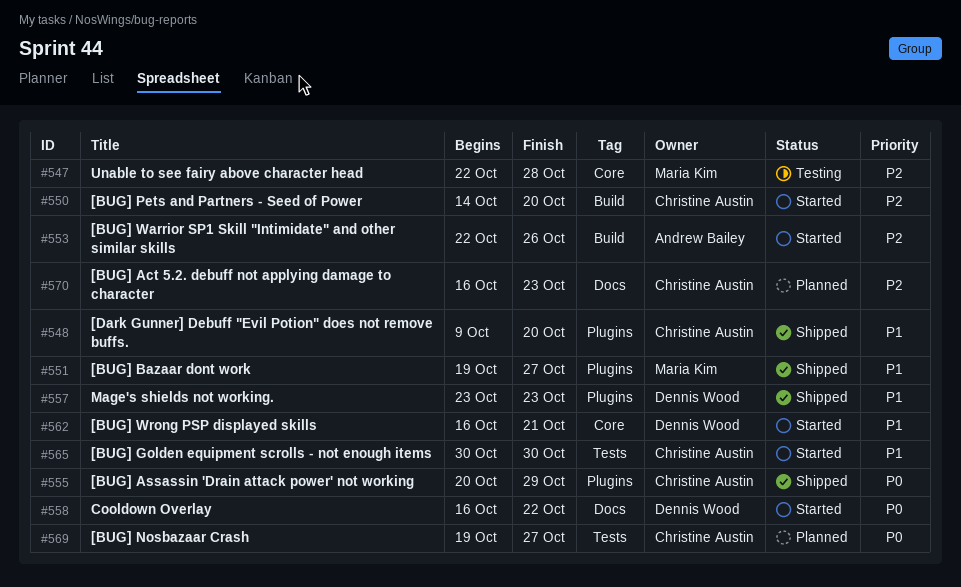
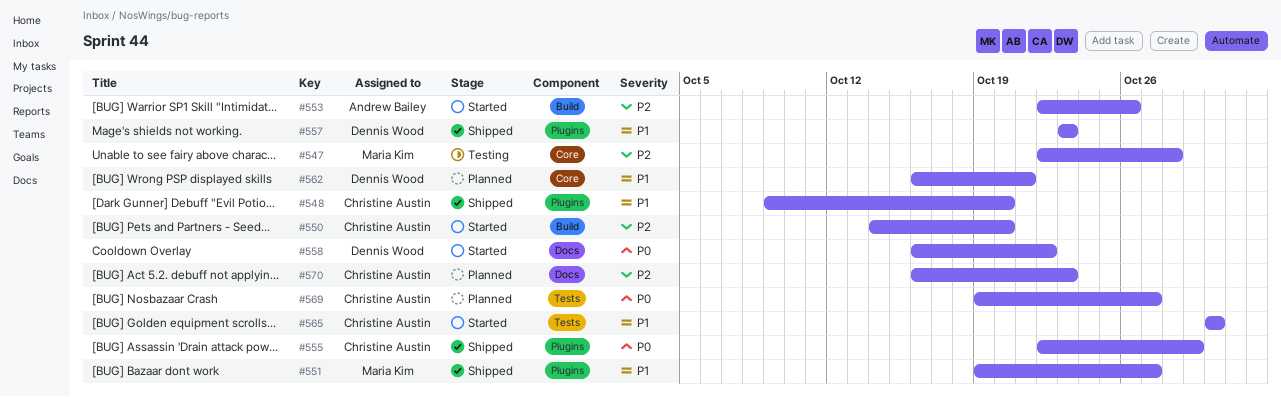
#555, start: Oct 20 -> Oct 22
#562, status: Started -> Planned

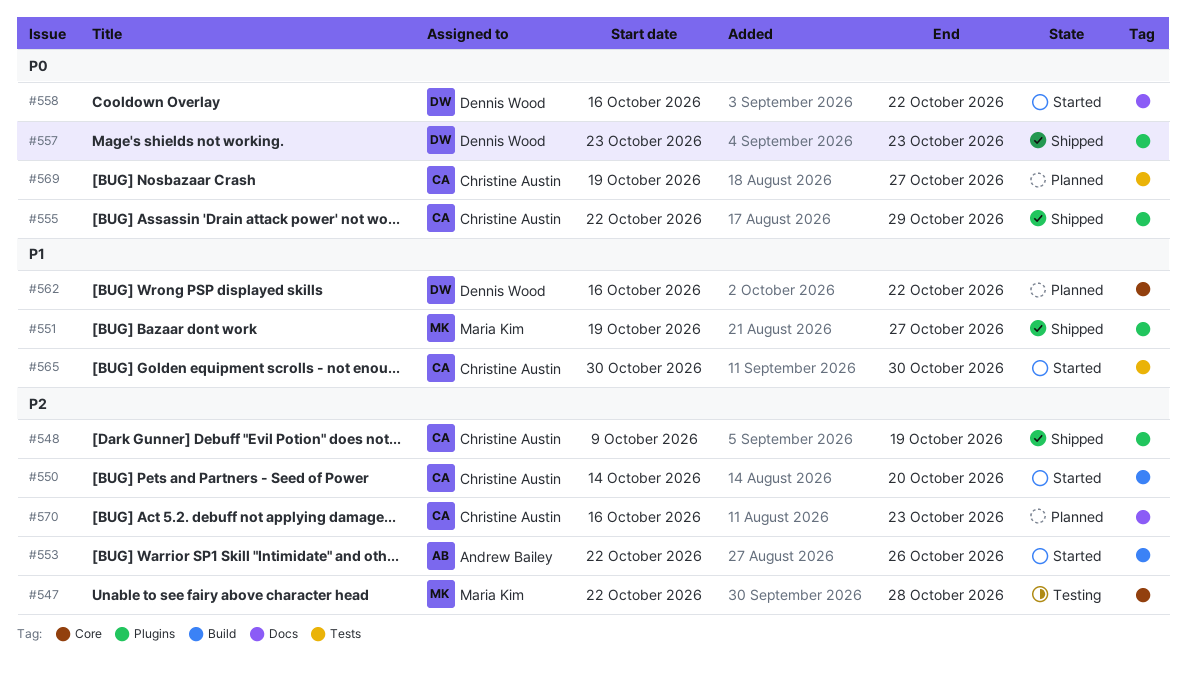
#548, priority: P1 -> P2
#548, due: Oct 20 -> Oct 19
#557, priority: P1 -> P0
#562, due: Oct 21 -> Oct 22

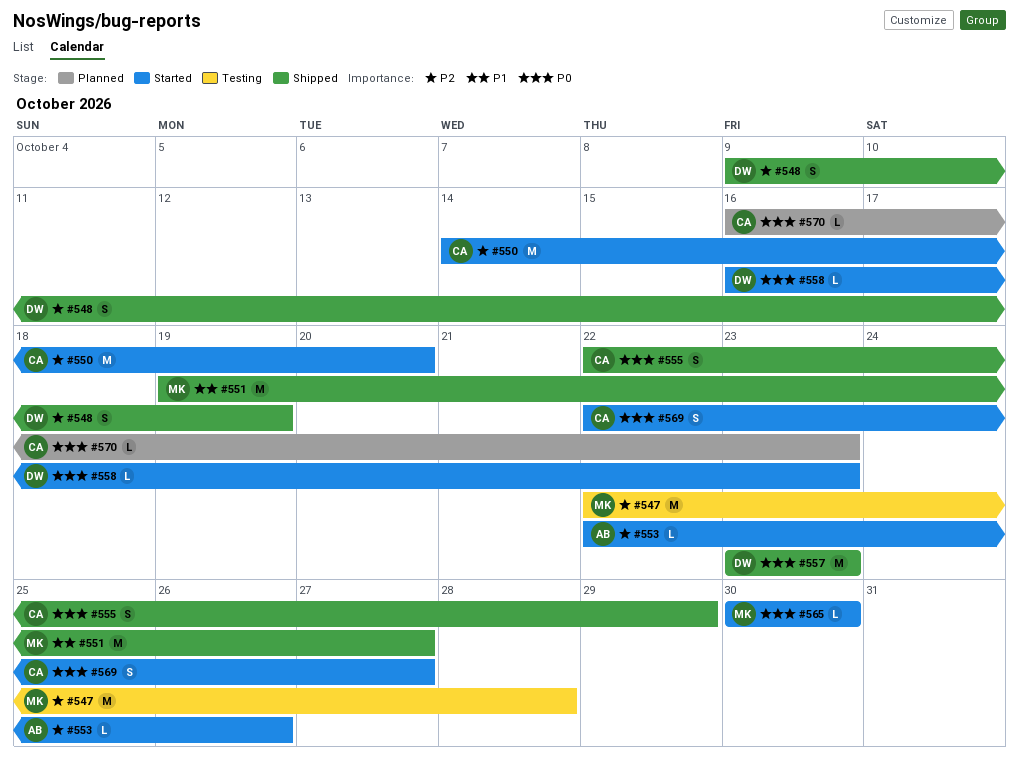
#548, owner: Christine Austin -> Dennis Wood
#558, due: Oct 22 -> Oct 23
#562: present -> none
#565, owner: Christine Austin -> Maria Kim
#565, priority: P1 -> P0
#569, status: Planned -> Started
#569, start: Oct 19 -> Oct 22
#570, priority: P2 -> P0

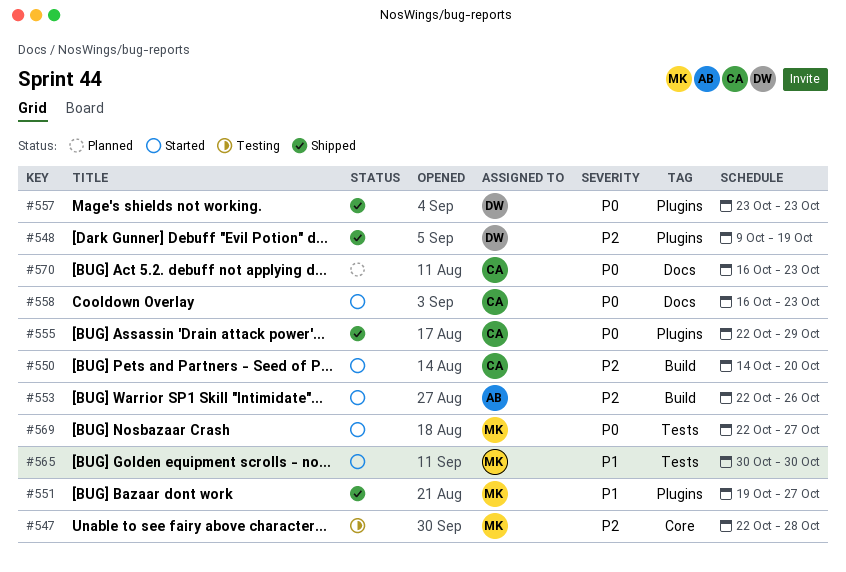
#558, owner: DW -> CA
#565, priority: P0 -> P1
#569, owner: CA -> MK

